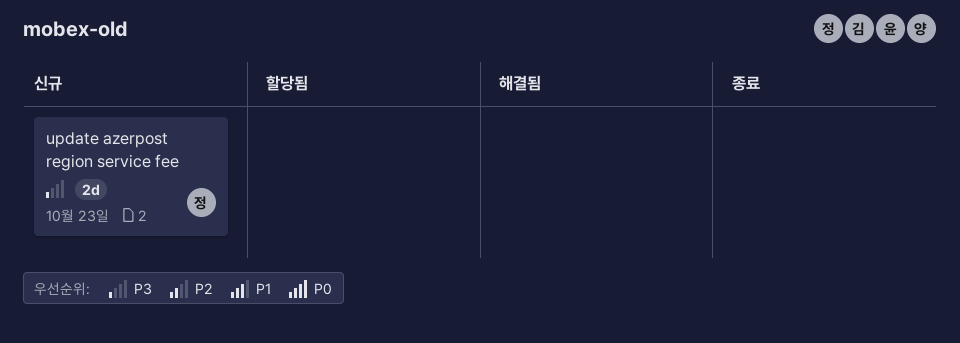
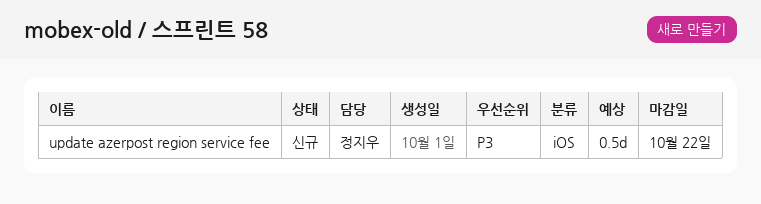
update azerpost region service fee, estimate: 2d -> 0.5d
update azerpost region service fee, due: Oct 23 -> Oct 22

